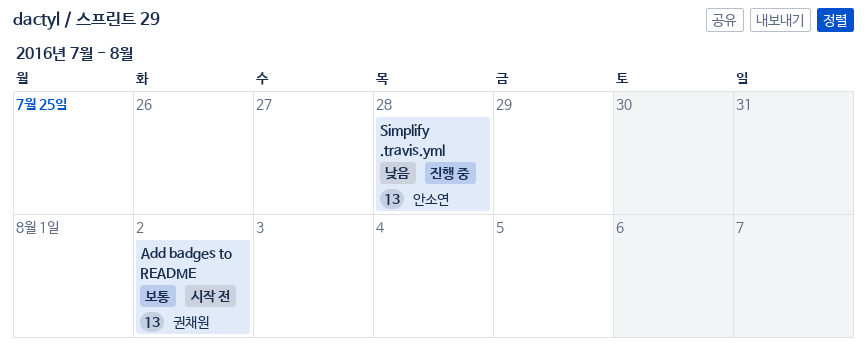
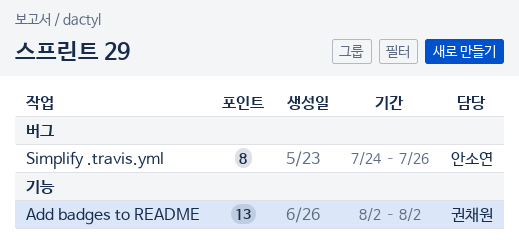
Simplify .travis.yml, estimate: 13 -> 8
Simplify .travis.yml, due: Jul 28 -> Jul 26

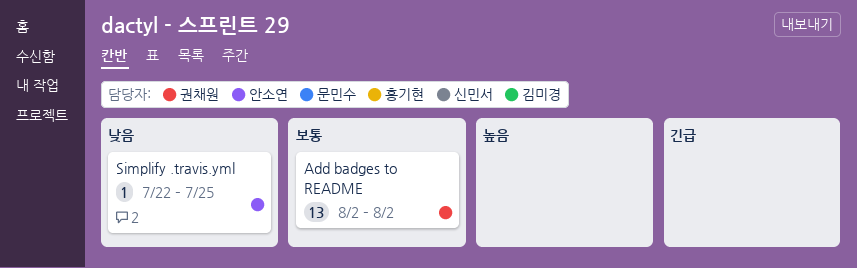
Simplify .travis.yml, estimate: 8 -> 1
Simplify .travis.yml, start: Jul 24 -> Jul 22
Simplify .travis.yml, due: Jul 26 -> Jul 25

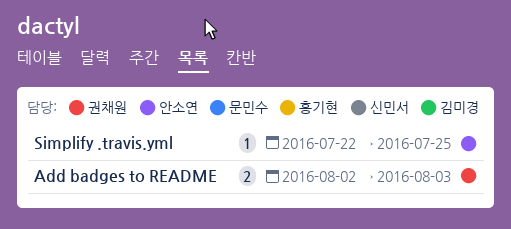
Add badges to README, estimate: 13 -> 2
Add badges to README, due: Aug 2 -> Aug 3

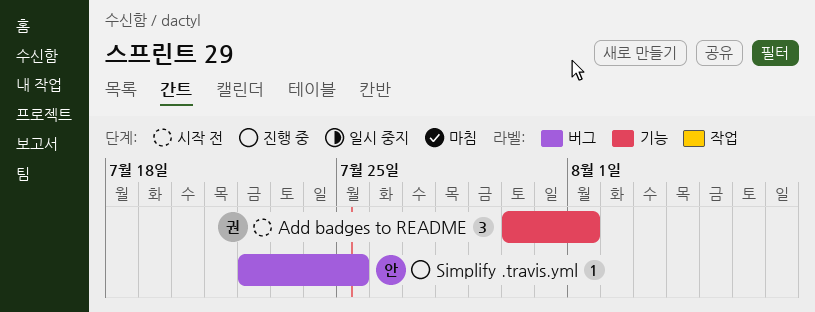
Add badges to README, estimate: 2 -> 3
Add badges to README, start: Aug 2 -> Jul 30
Add badges to README, due: Aug 3 -> Aug 1

